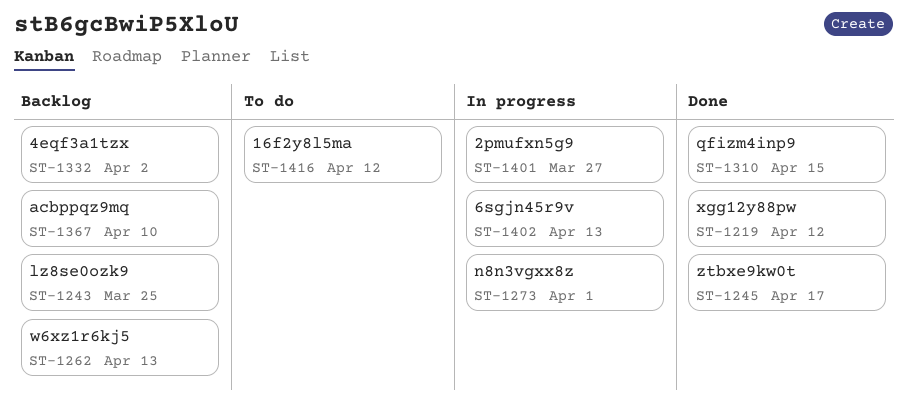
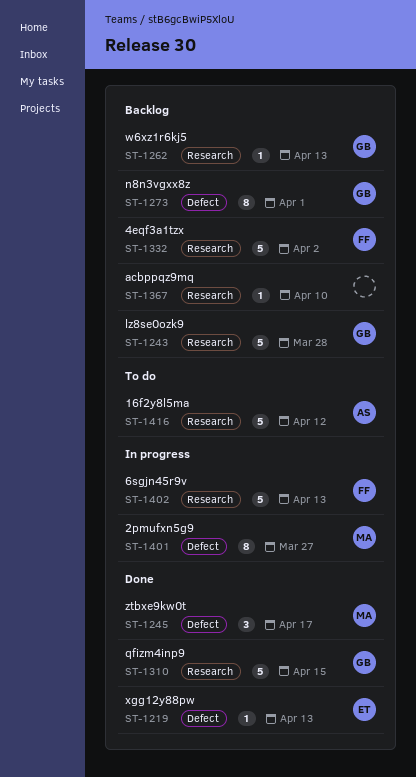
ST-1219, due: Apr 12 -> Apr 13
ST-1243, due: Mar 25 -> Mar 28
ST-1273, status: In progress -> Backlog

